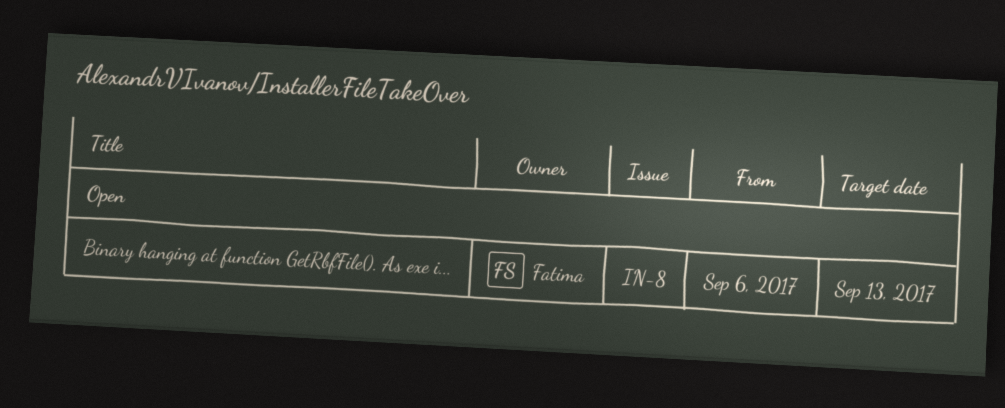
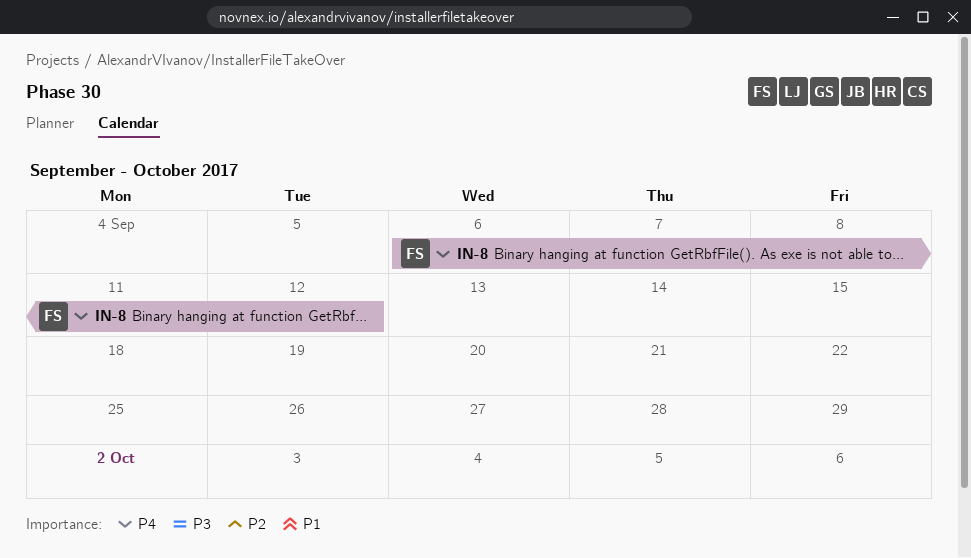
IN-8, due: Sep 13 -> Sep 12

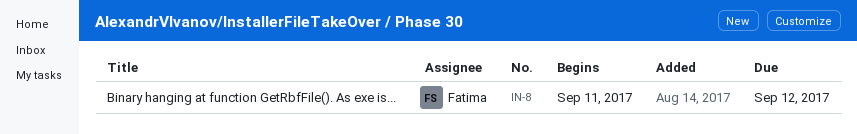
IN-8, start: Sep 6 -> Sep 11

